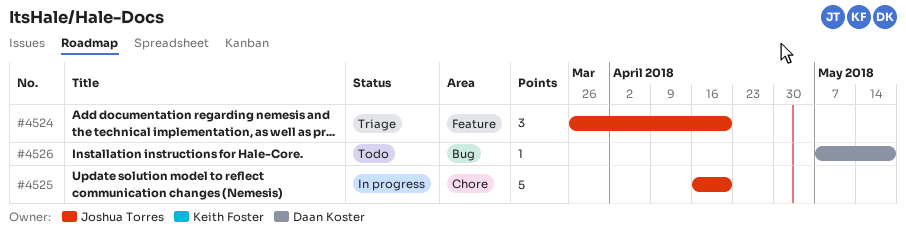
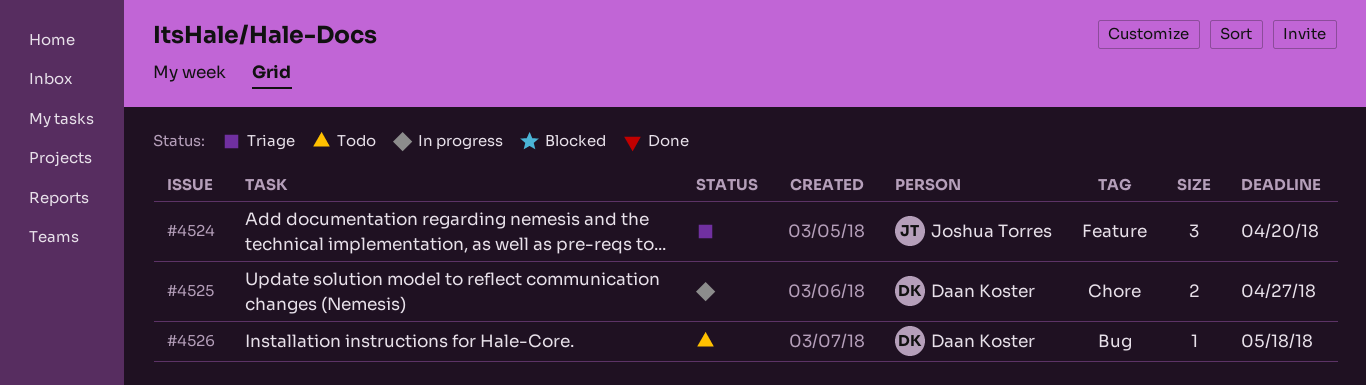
#4525, owner: Joshua Torres -> Daan Koster
#4525, estimate: 5 -> 2
#4525, due: Apr 20 -> Apr 27

